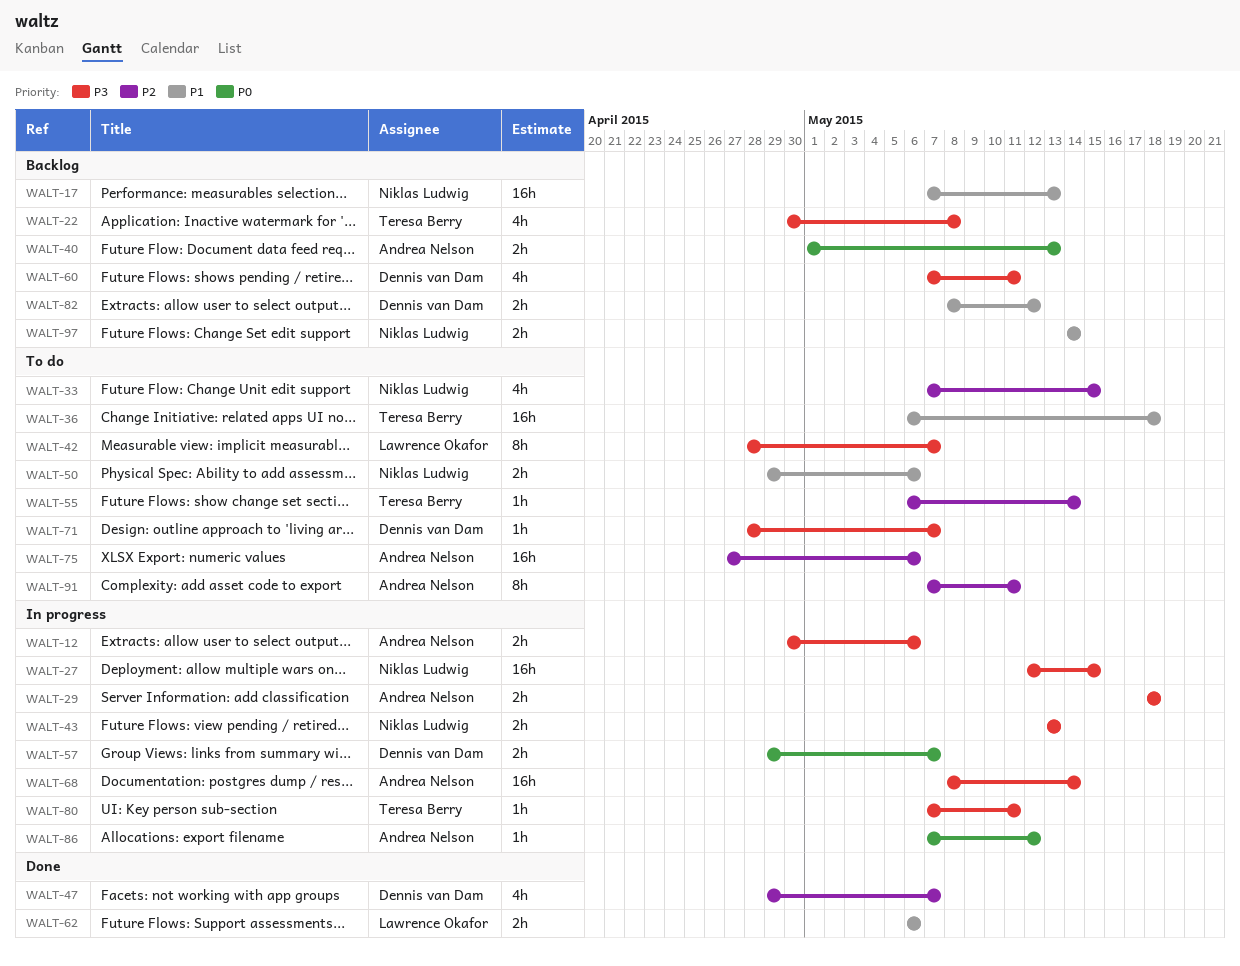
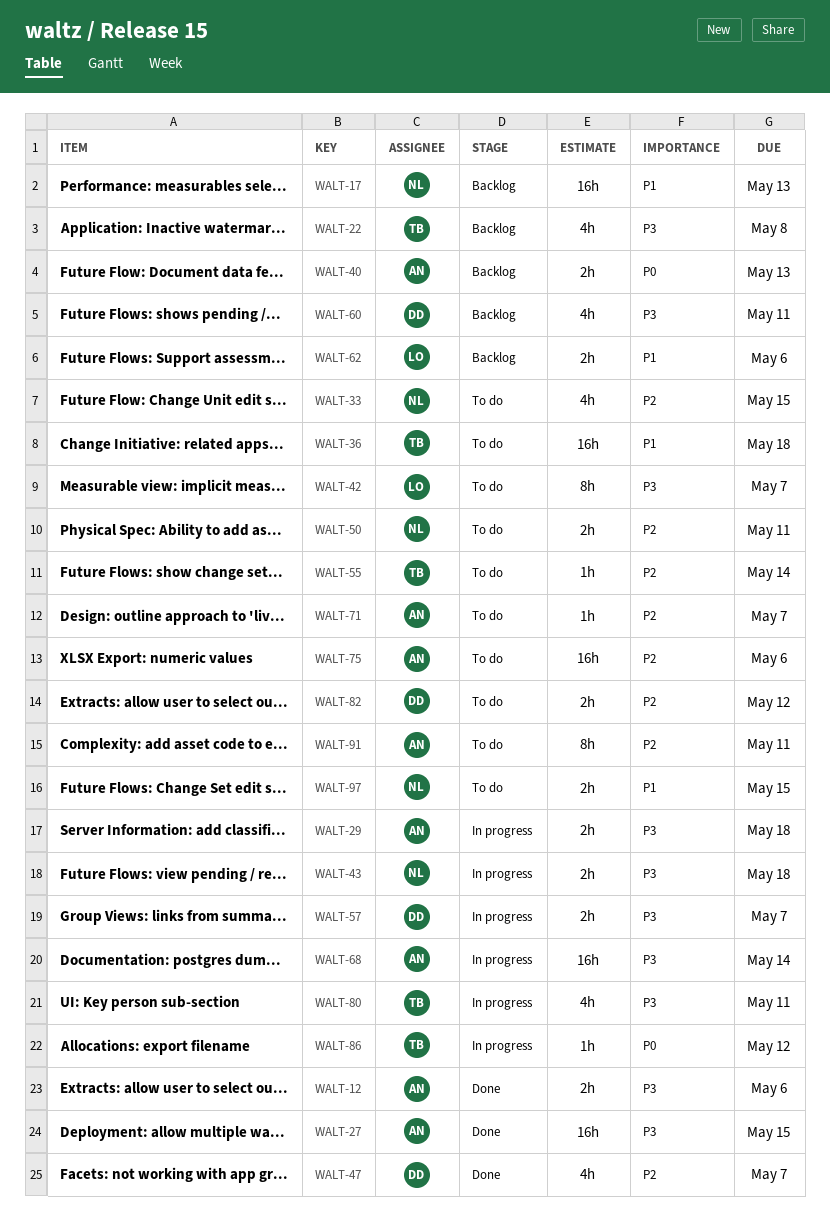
WALT-12, status: In progress -> Done
WALT-27, status: In progress -> Done
WALT-27, owner: Niklas Ludwig -> Andrea Nelson
WALT-43, due: May 13 -> May 18
WALT-50, priority: P1 -> P2
WALT-50, due: May 6 -> May 11
WALT-57, priority: P0 -> P3
WALT-62, status: Done -> Backlog
WALT-71, owner: Dennis van Dam -> Andrea Nelson
WALT-71, priority: P3 -> P2
WALT-80, estimate: 1h -> 4h
WALT-82, status: Backlog -> To do
WALT-82, priority: P1 -> P2
WALT-86, owner: Andrea Nelson -> Teresa Berry
WALT-97, status: Backlog -> To do
WALT-97, due: May 14 -> May 15

